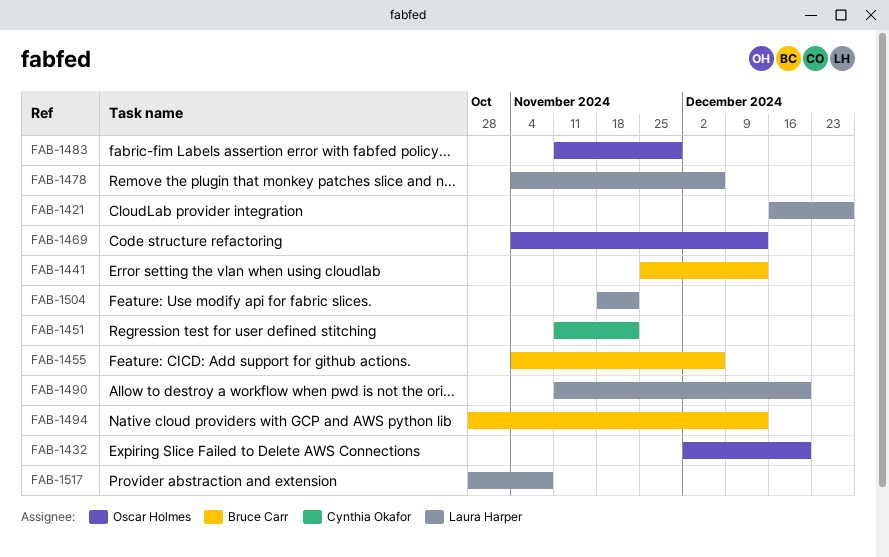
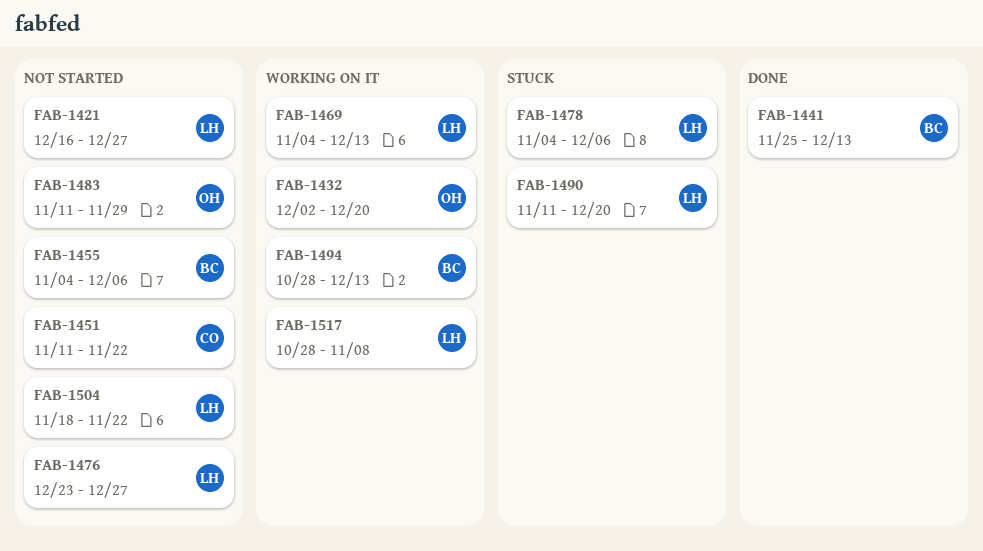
FAB-1469, owner: Oscar Holmes -> Laura Harper
FAB-1476: none -> present

